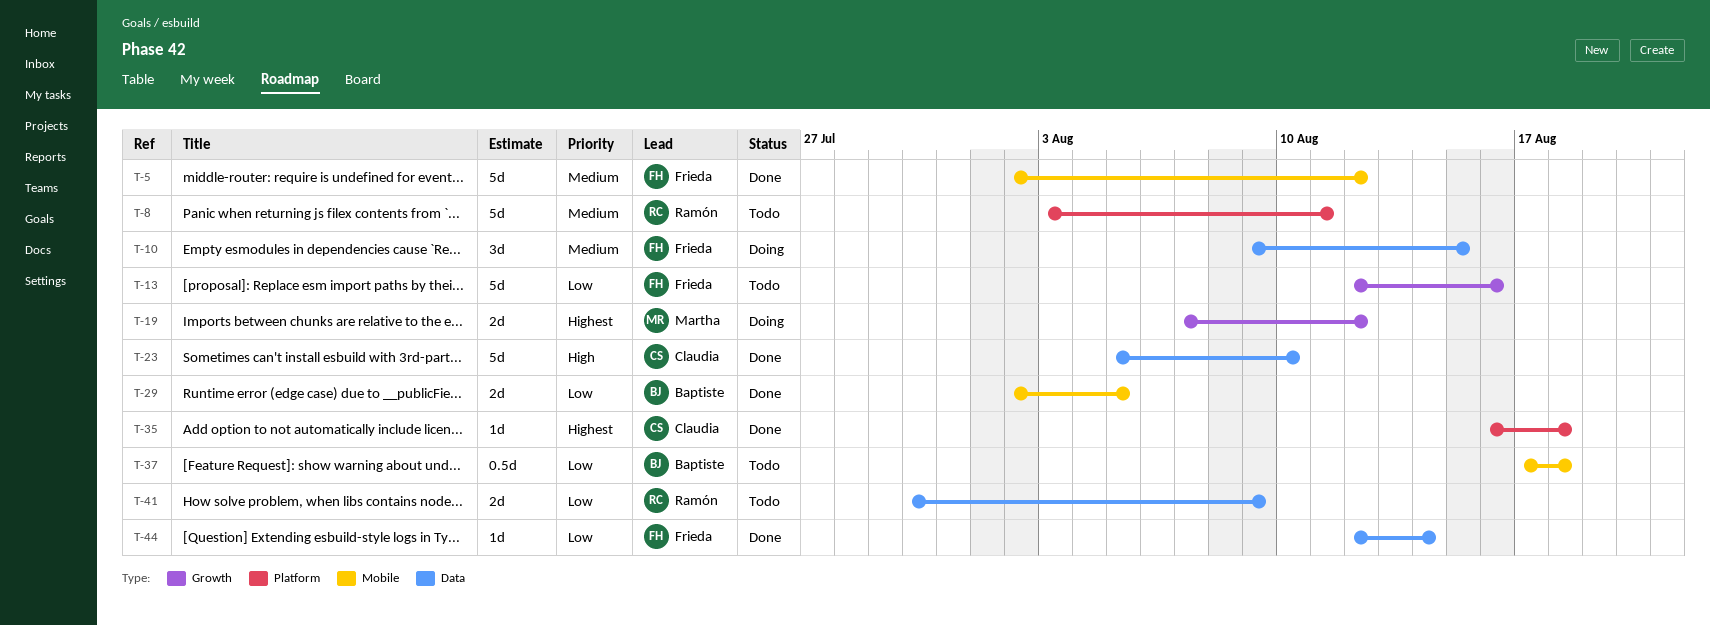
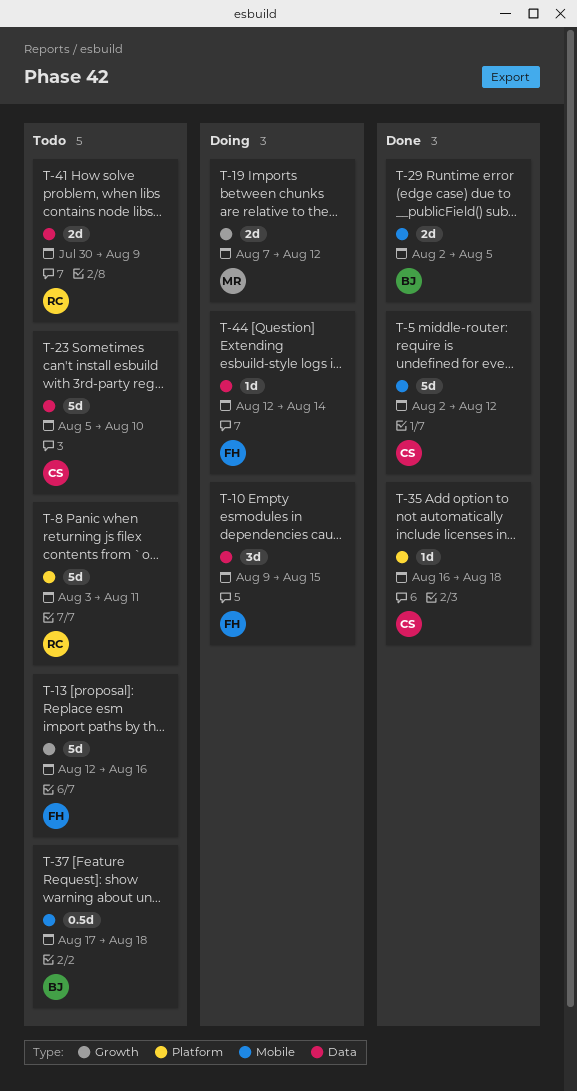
T-5, owner: Frieda -> Claudia
T-23, status: Done -> Todo
T-44, status: Done -> Doing

